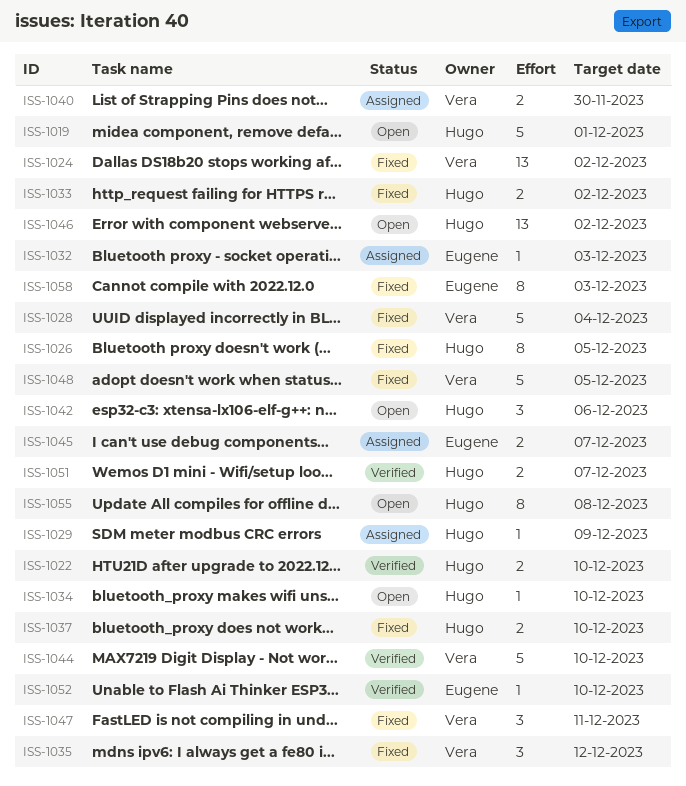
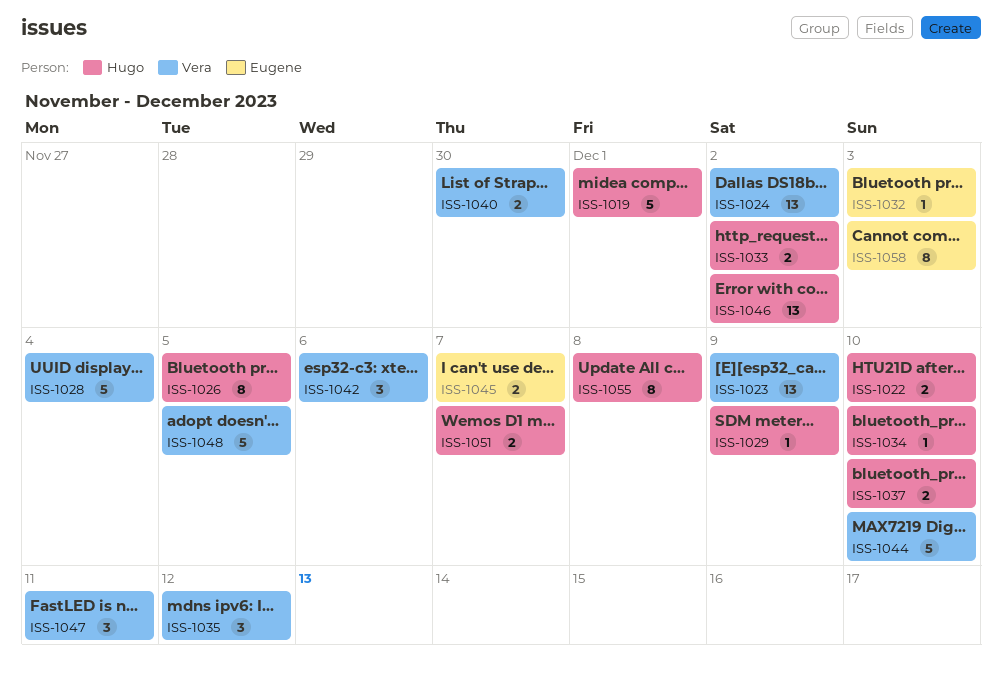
ISS-1023: none -> present
ISS-1042, owner: Hugo -> Vera
ISS-1052: present -> none

